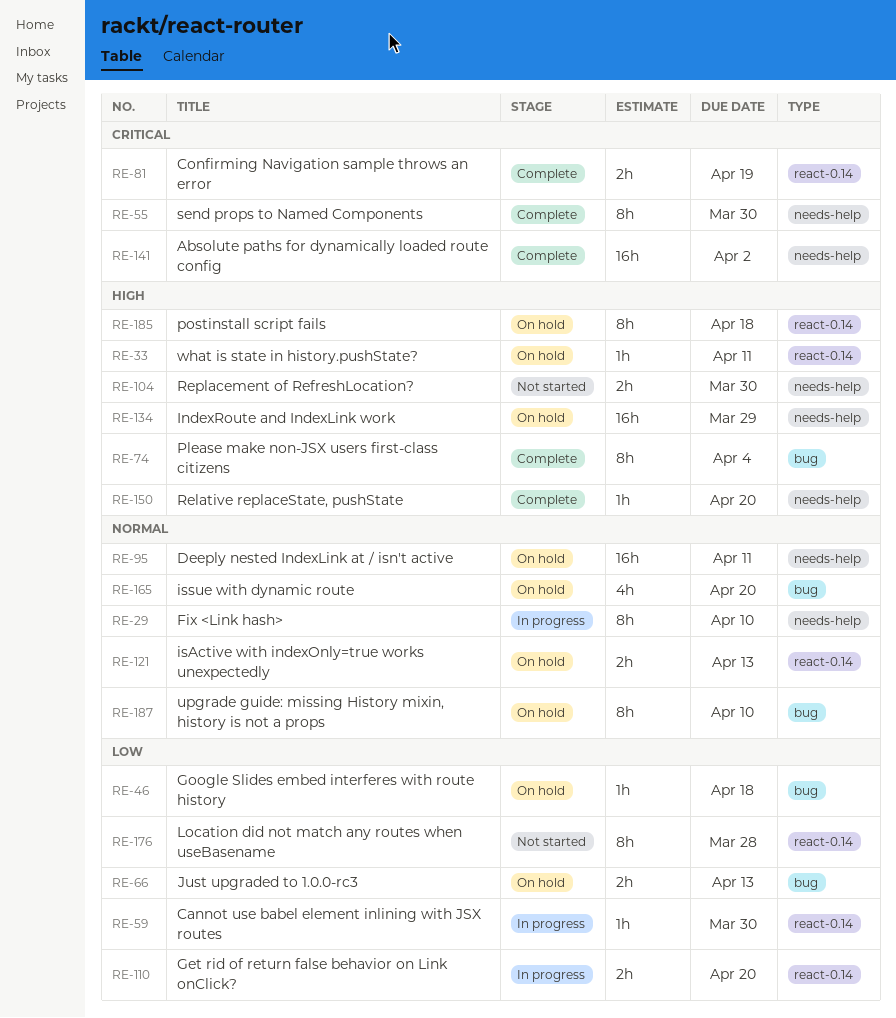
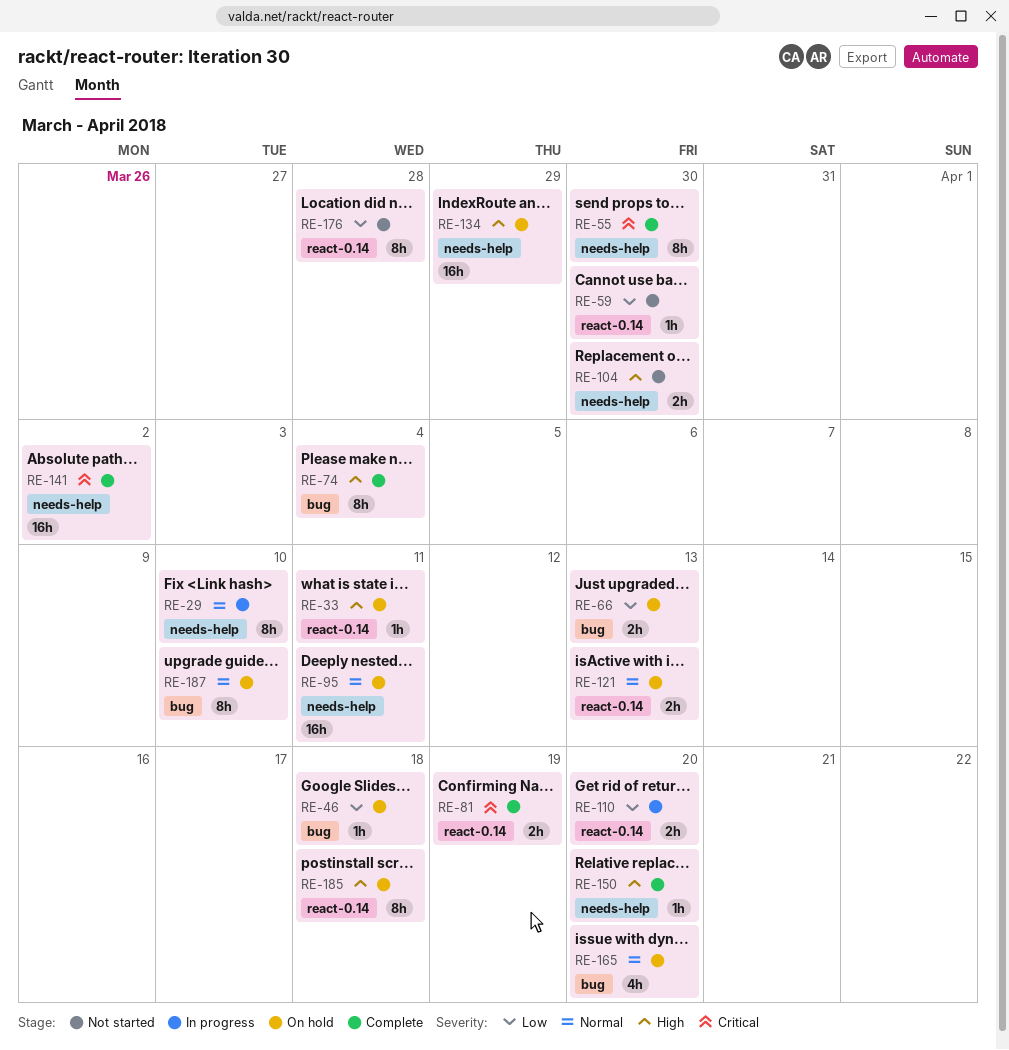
RE-59, status: In progress -> Not started

